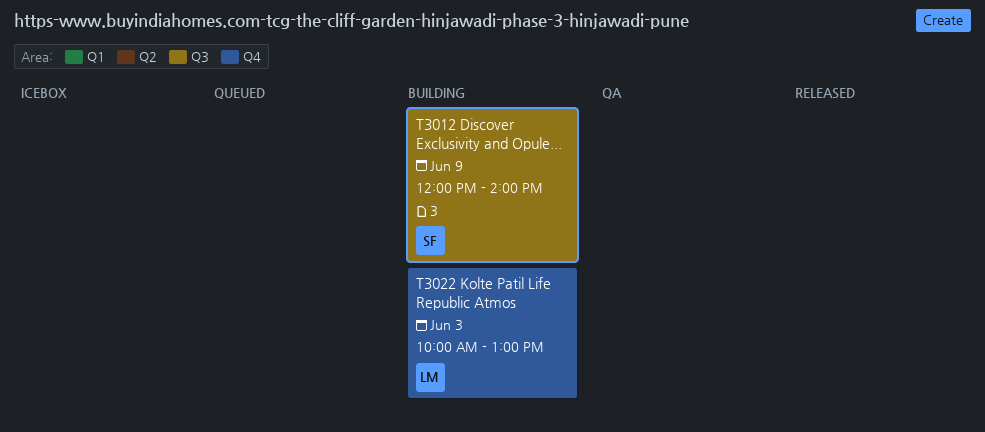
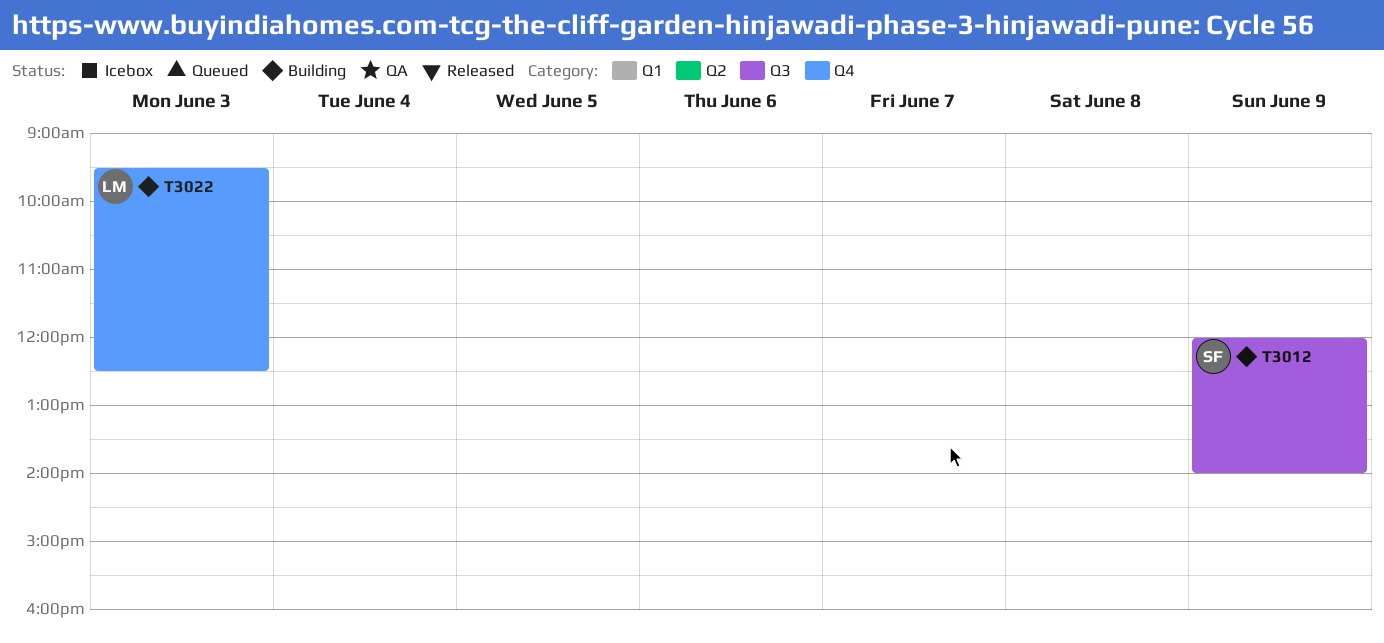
T3022, begins: 10:00 -> 09:30
T3022, ends: 13:00 -> 12:30

